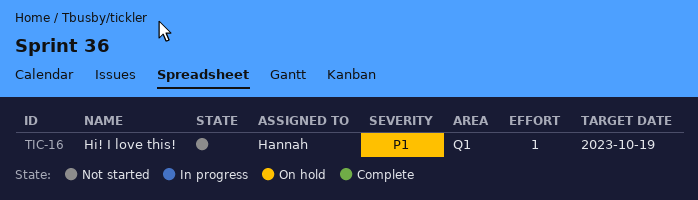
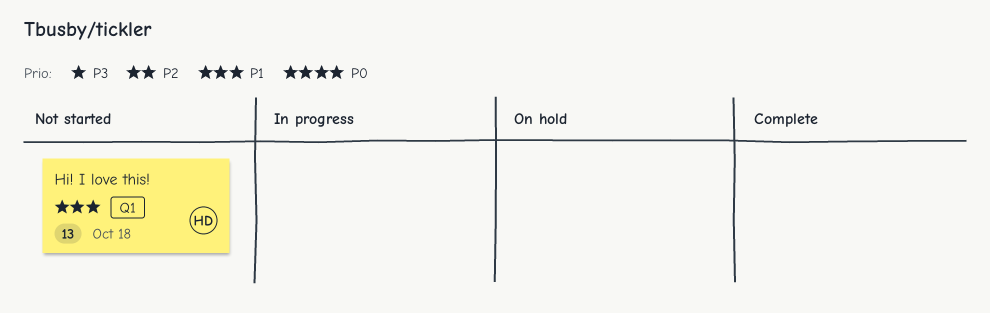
Hi! I love this!, estimate: 1 -> 13
Hi! I love this!, due: Oct 19 -> Oct 18

